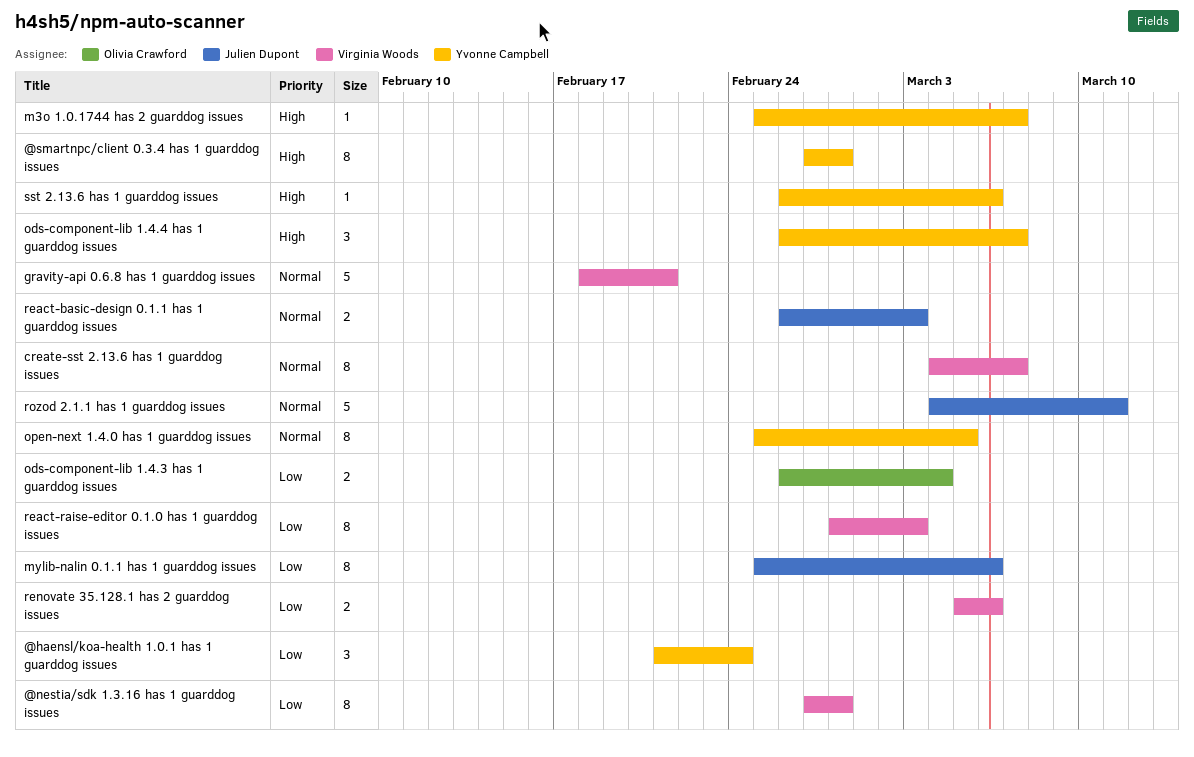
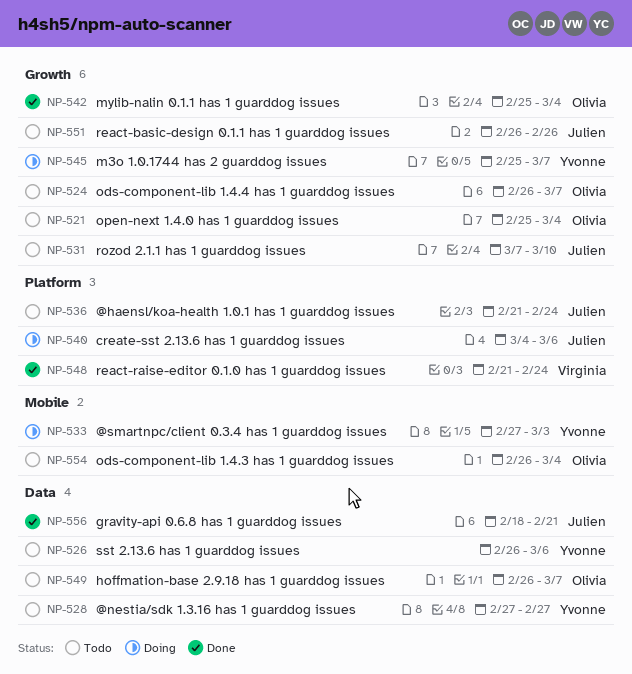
@haensl/koa-health 1.0.1 has 1 guarddog issues, owner: Yvonne Campbell -> Julien Dupont
@nestia/sdk 1.3.16 has 1 guarddog issues, owner: Virginia Woods -> Yvonne Campbell
@nestia/sdk 1.3.16 has 1 guarddog issues, due: Feb 28 -> Feb 27
@smartnpc/client 0.3.4 has 1 guarddog issues, due: Feb 28 -> Mar 3
create-sst 2.13.6 has 1 guarddog issues, owner: Virginia Woods -> Julien Dupont
create-sst 2.13.6 has 1 guarddog issues, due: Mar 7 -> Mar 6
gravity-api 0.6.8 has 1 guarddog issues, owner: Virginia Woods -> Julien Dupont
hoffmation-base 2.9.18 has 1 guarddog issues: none -> present
mylib-nalin 0.1.1 has 1 guarddog issues, owner: Julien Dupont -> Olivia Crawford
mylib-nalin 0.1.1 has 1 guarddog issues, due: Mar 6 -> Mar 4
ods-component-lib 1.4.4 has 1 guarddog issues, owner: Yvonne Campbell -> Olivia Crawford
open-next 1.4.0 has 1 guarddog issues, owner: Yvonne Campbell -> Olivia Crawford
open-next 1.4.0 has 1 guarddog issues, due: Mar 5 -> Mar 4
react-basic-design 0.1.1 has 1 guarddog issues, due: Mar 3 -> Feb 26
react-raise-editor 0.1.0 has 1 guarddog issues, start: Feb 28 -> Feb 21
react-raise-editor 0.1.0 has 1 guarddog issues, due: Mar 3 -> Feb 24
renovate 35.128.1 has 2 guarddog issues: present -> none
rozod 2.1.1 has 1 guarddog issues, start: Mar 4 -> Mar 7
rozod 2.1.1 has 1 guarddog issues, due: Mar 11 -> Mar 10

